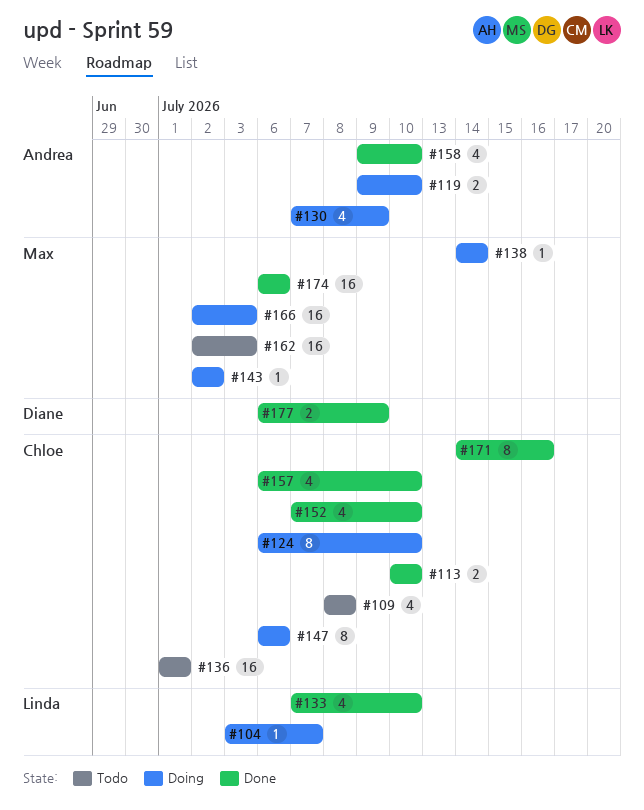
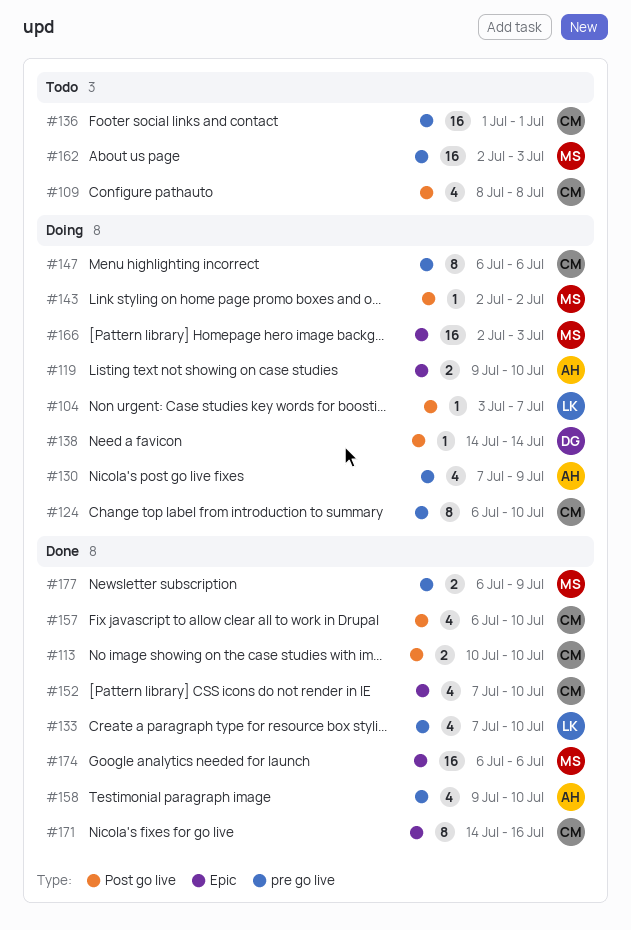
#138, owner: Max -> Diane
#177, owner: Diane -> Max

